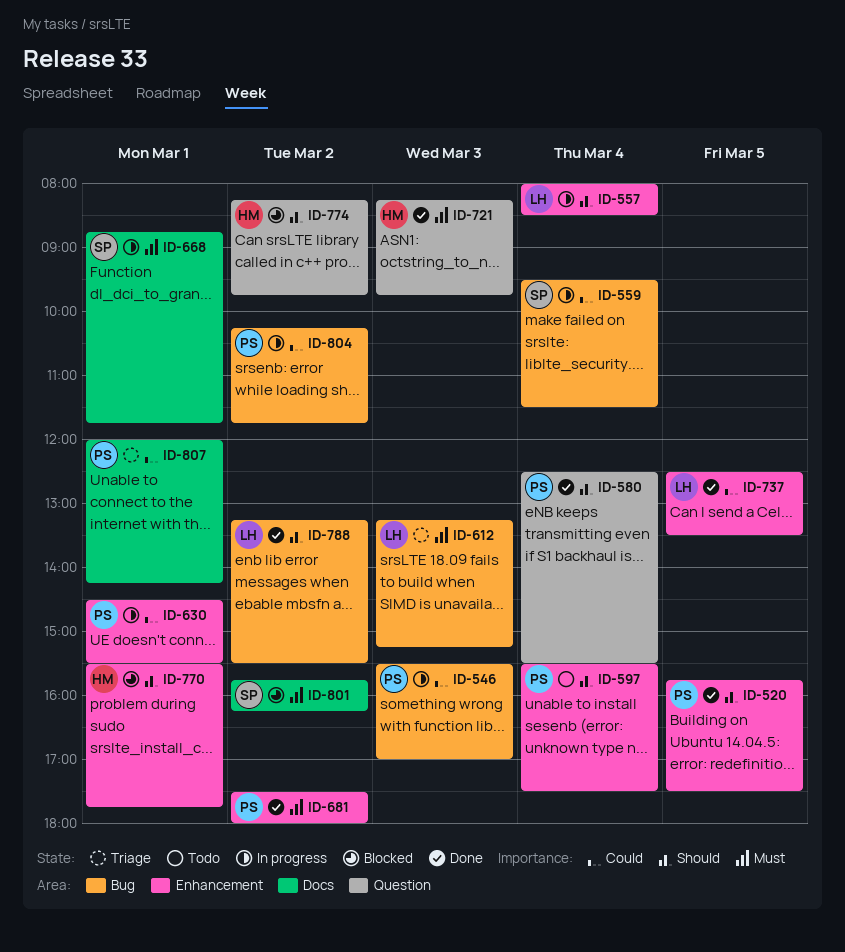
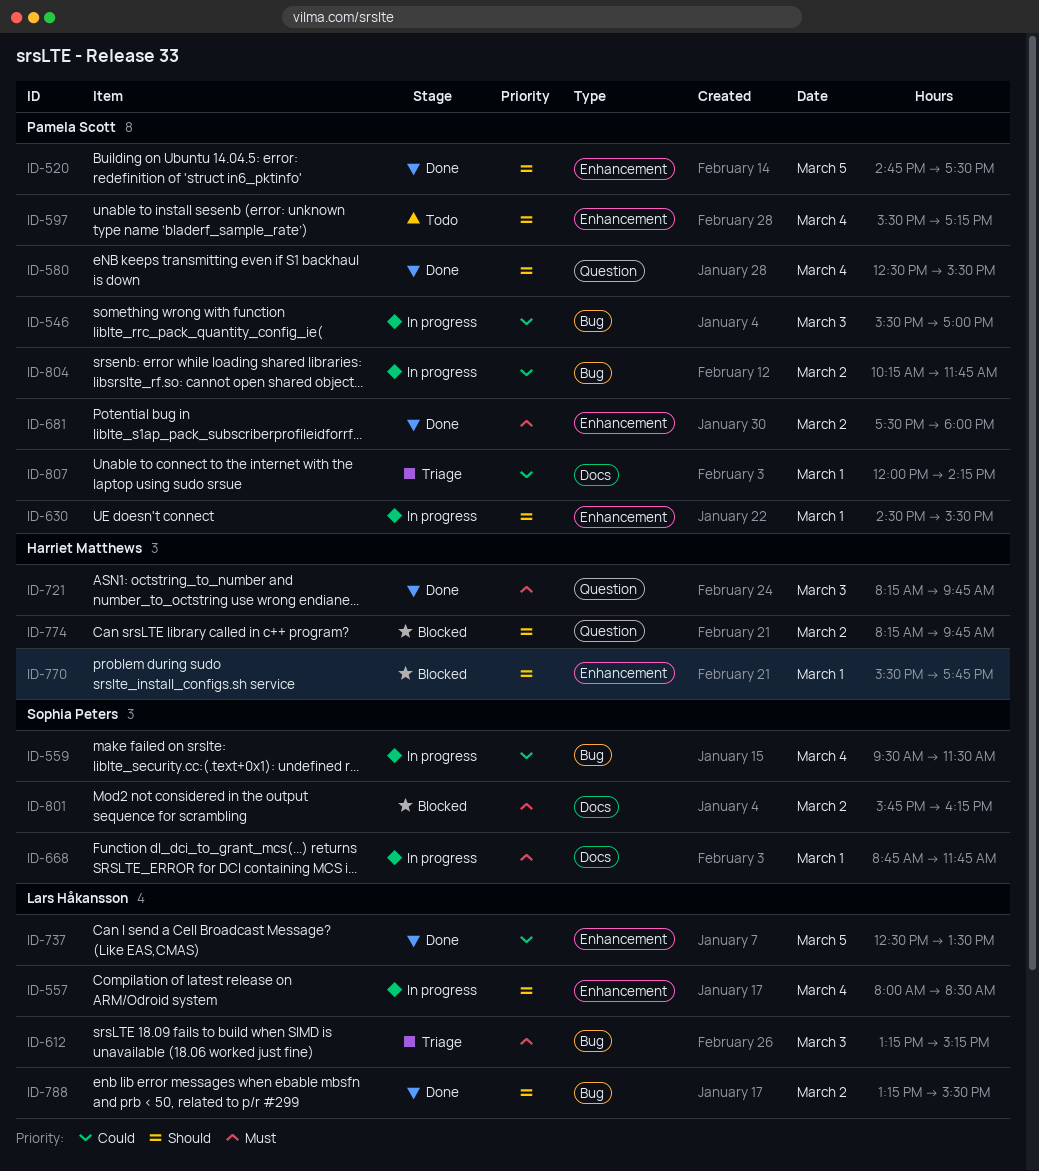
ID-520, begins: 15:45 -> 14:45
ID-597, ends: 17:30 -> 17:15
ID-630, priority: Could -> Should

